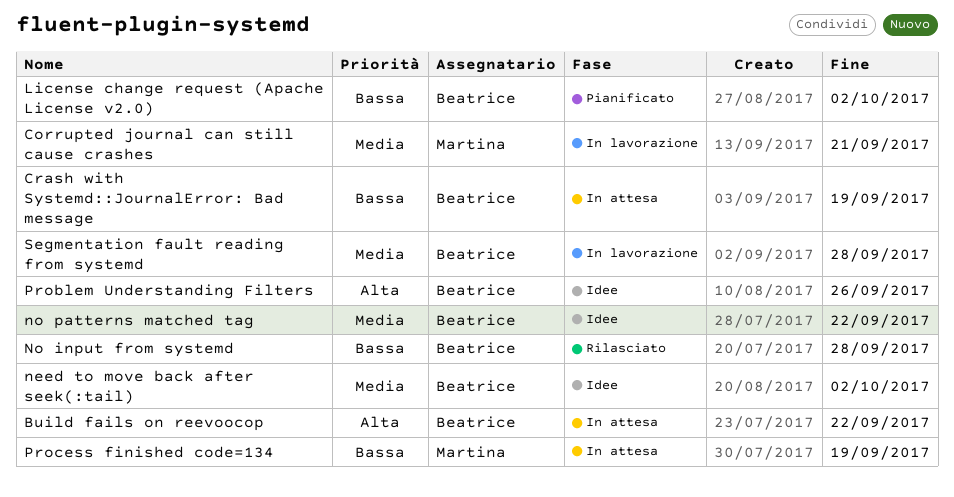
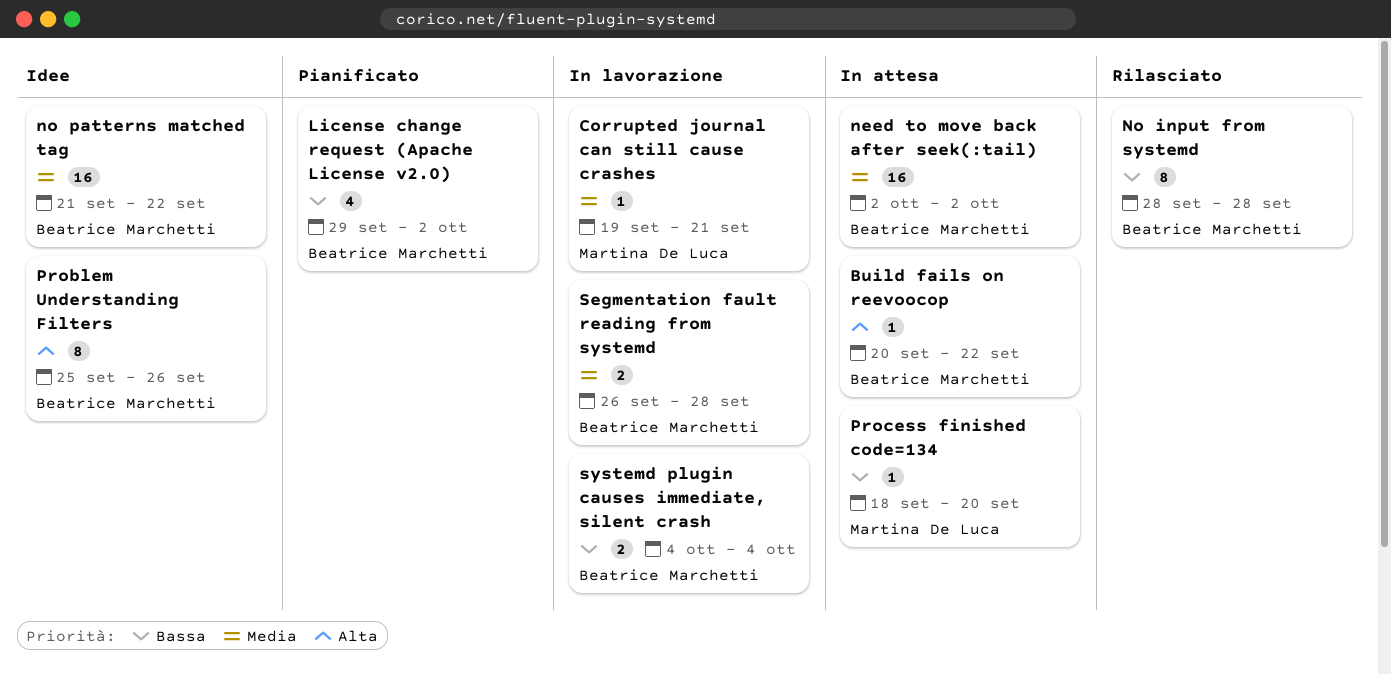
Crash with Systemd::JournalError: Bad message: present -> none
need to move back after seek(:tail), status: Idee -> In attesa
Process finished code=134, due: Sep 19 -> Sep 20
systemd plugin causes immediate, silent crash: none -> present

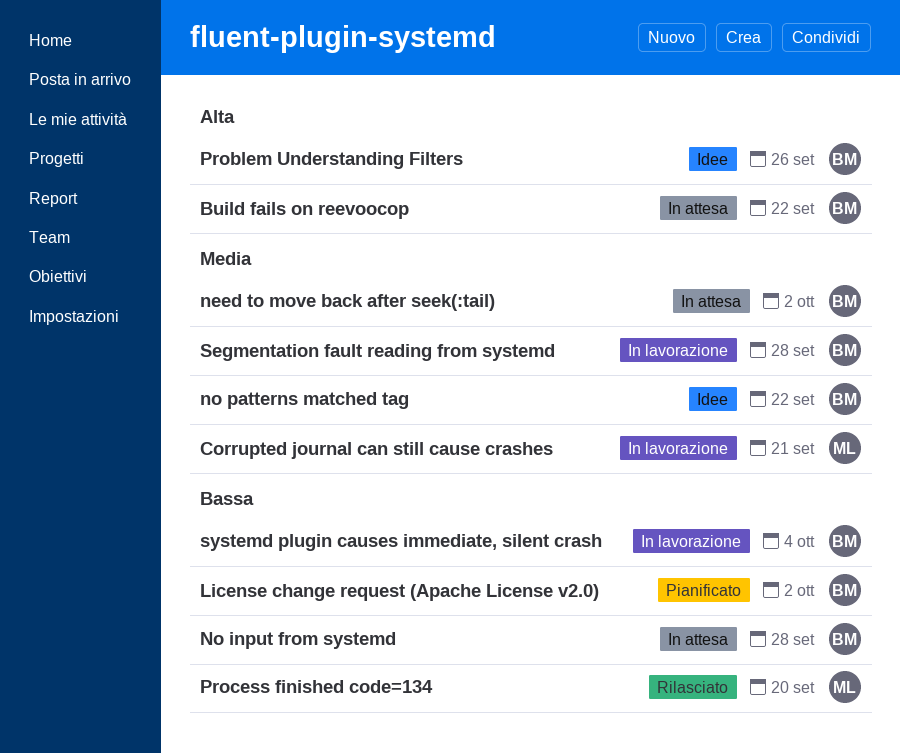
No input from systemd, status: Rilasciato -> In attesa
Process finished code=134, status: In attesa -> Rilasciato

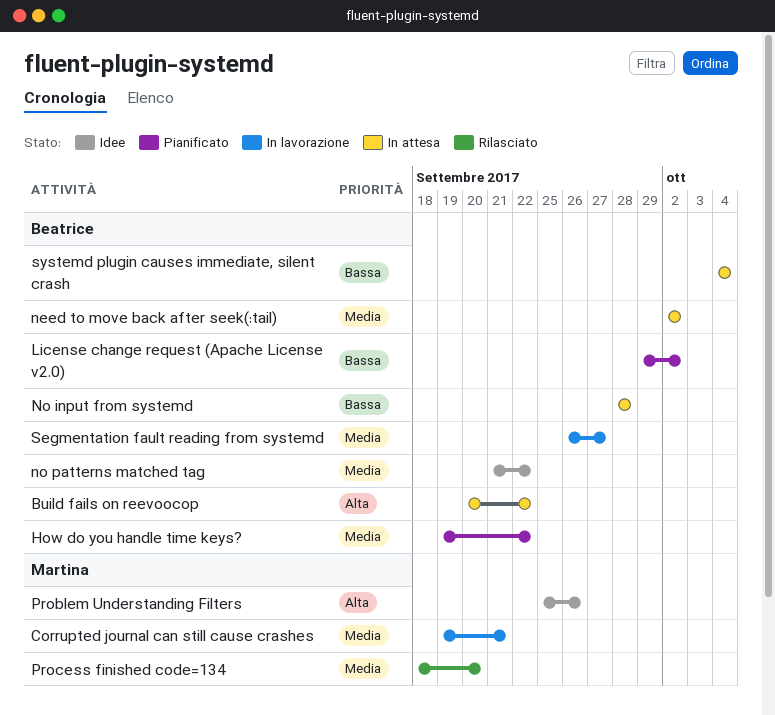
How do you handle time keys?: none -> present
Problem Understanding Filters, owner: Beatrice -> Martina
Process finished code=134, priority: Bassa -> Media
Segmentation fault reading from systemd, due: Sep 28 -> Sep 27
systemd plugin causes immediate, silent crash, status: In lavorazione -> In attesa

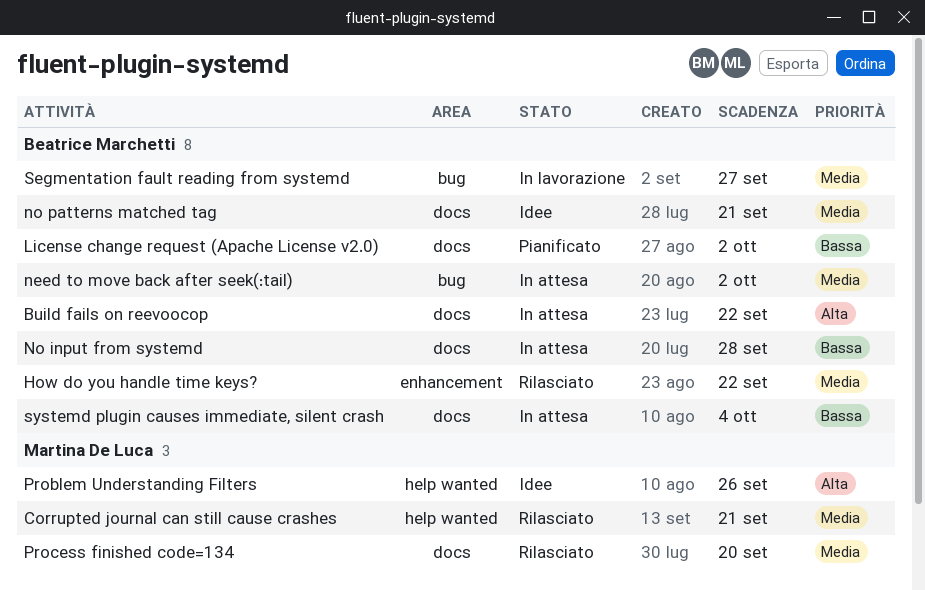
Corrupted journal can still cause crashes, status: In lavorazione -> Rilasciato
How do you handle time keys?, status: Pianificato -> Rilasciato
no patterns matched tag, due: Sep 22 -> Sep 21

